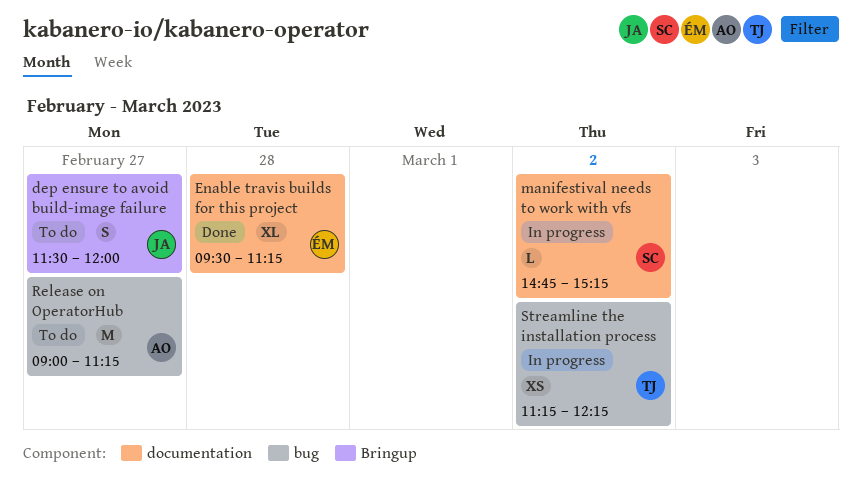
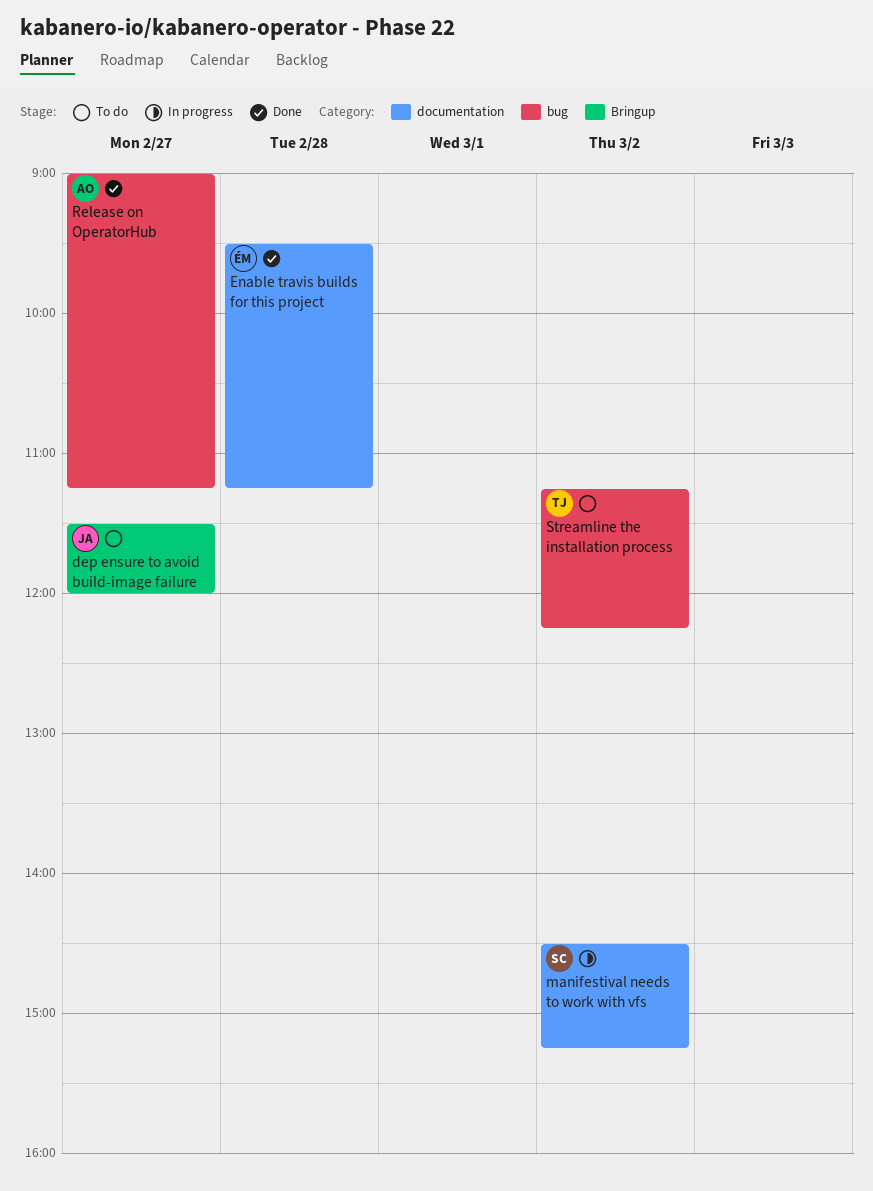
manifestival needs to work with vfs, begins: 14:45 -> 14:30
Release on OperatorHub, status: To do -> Done
Streamline the installation process, status: In progress -> To do

